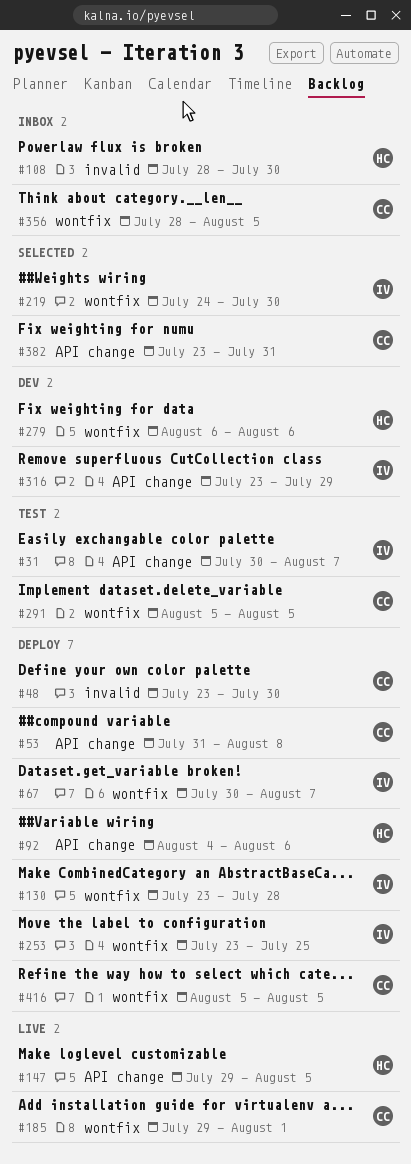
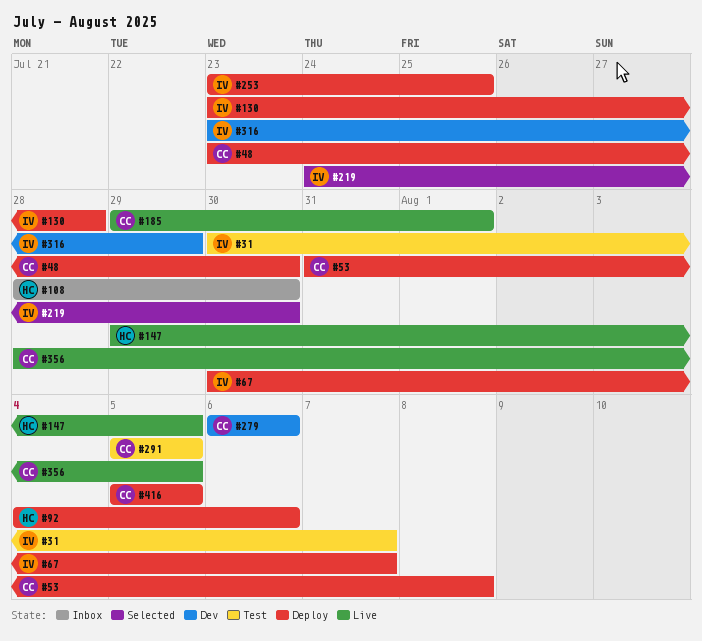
#279, owner: HC -> CC
#356, status: Inbox -> Live
#382: present -> none

